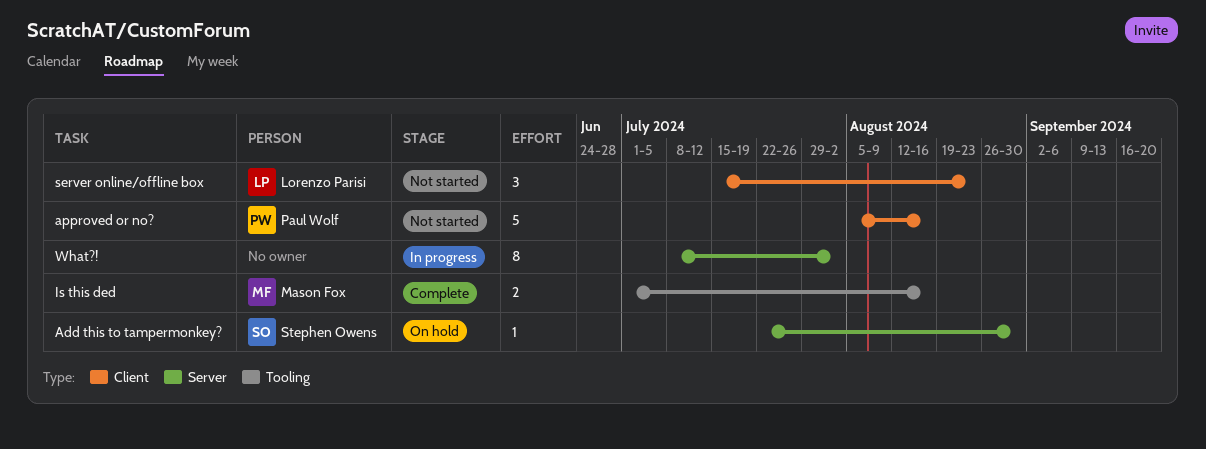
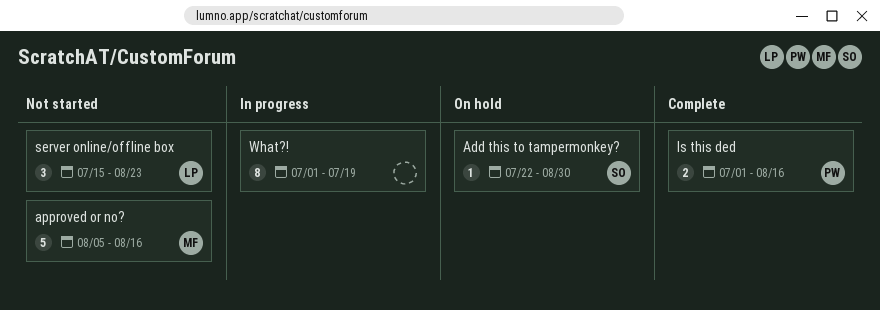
approved or no?, owner: Paul Wolf -> Mason Fox
Is this ded, owner: Mason Fox -> Paul Wolf
What?!, start: Jul 8 -> Jul 1
What?!, due: Aug 2 -> Jul 19

